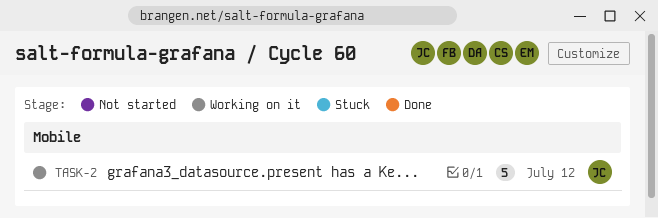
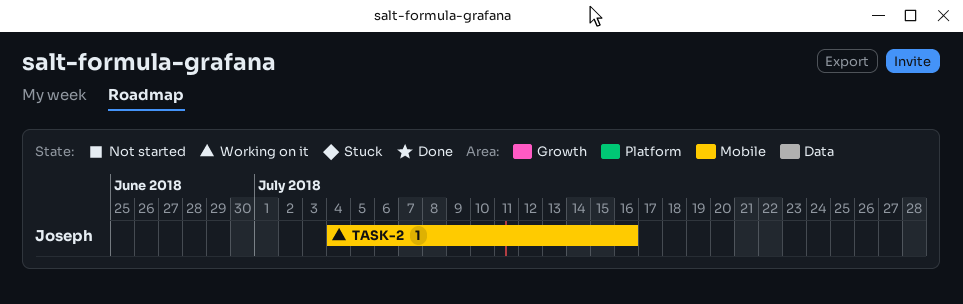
TASK-2, estimate: 5 -> 1
TASK-2, due: Jul 12 -> Jul 16

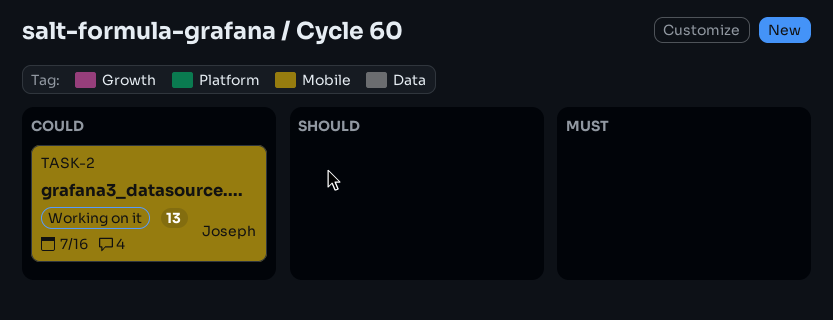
TASK-2, estimate: 1 -> 13

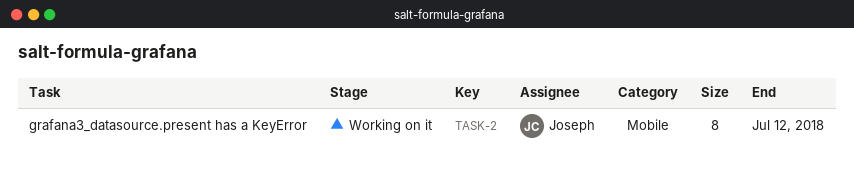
TASK-2, estimate: 13 -> 8
TASK-2, due: Jul 16 -> Jul 12

